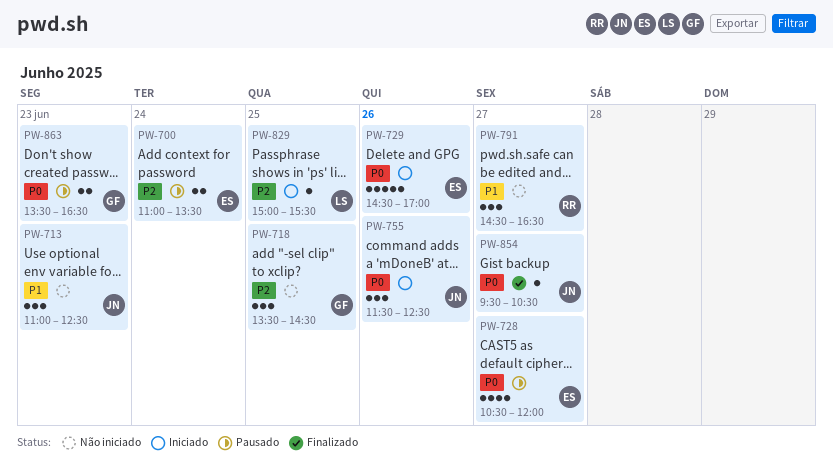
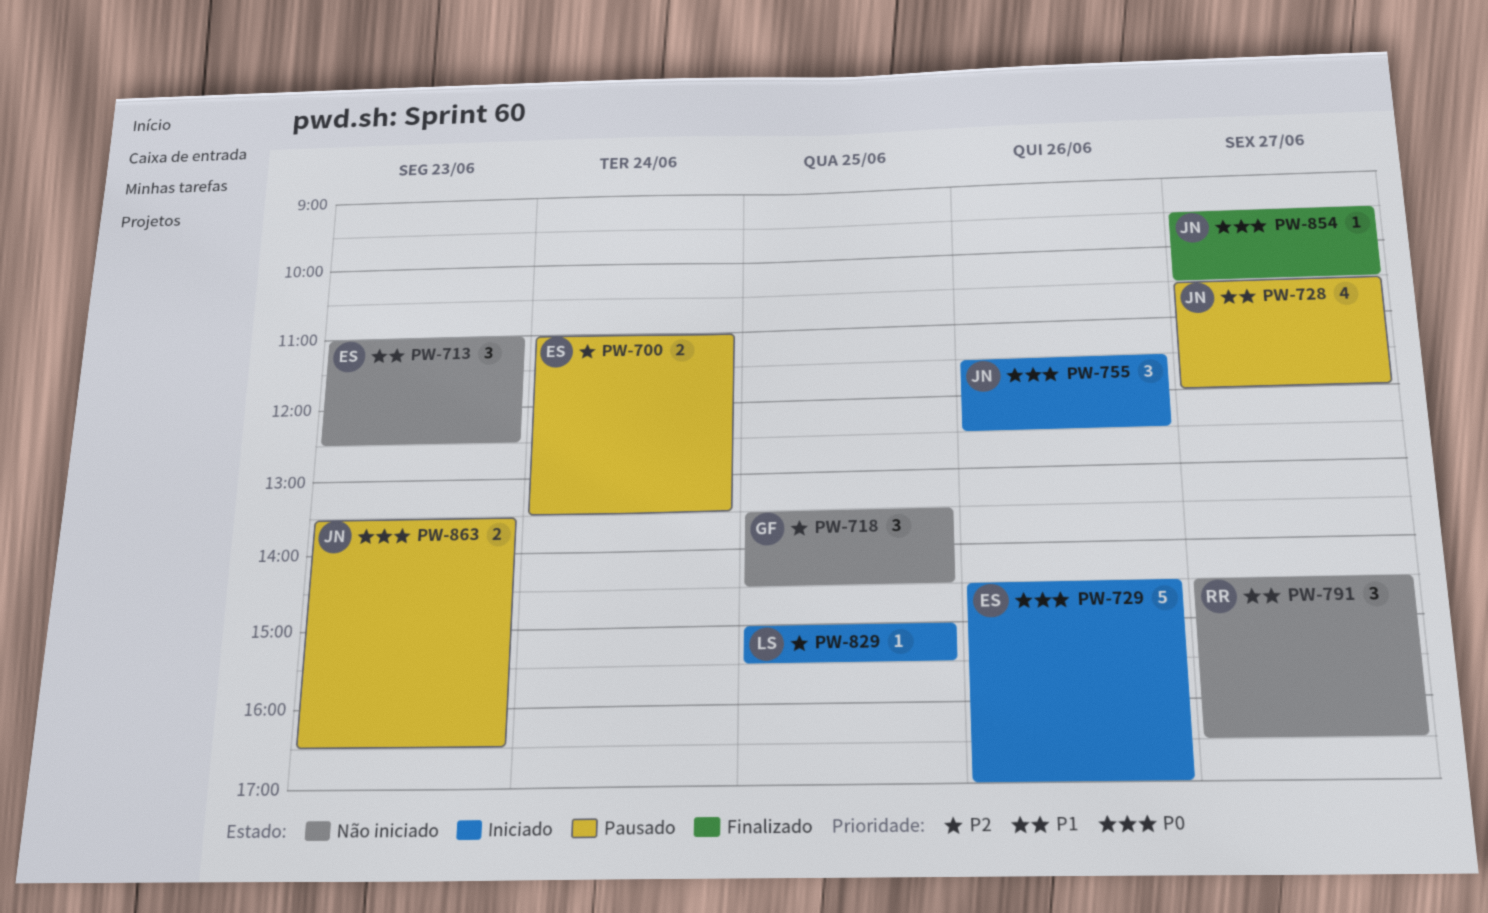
PW-713, owner: JN -> ES
PW-728, owner: ES -> JN
PW-728, priority: P0 -> P1
PW-863, owner: GF -> JN

